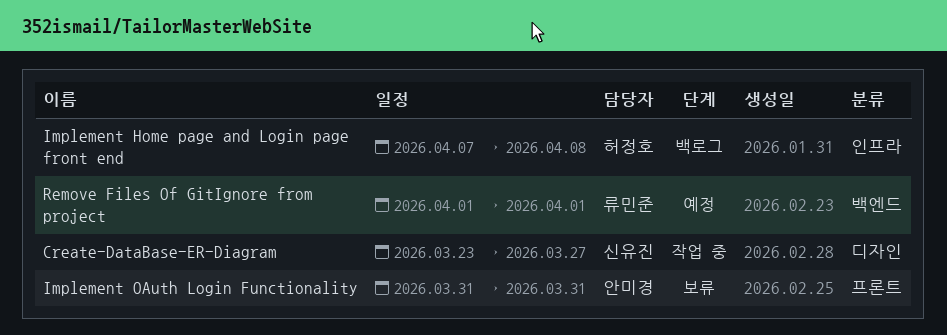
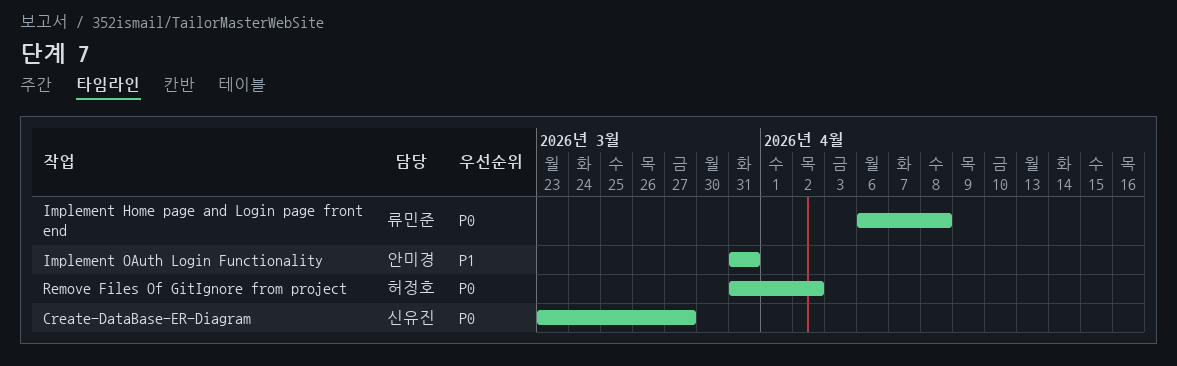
Implement Home page and Login page front end, owner: 허정호 -> 류민준
Implement Home page and Login page front end, start: Apr 7 -> Apr 6
Remove Files Of GitIgnore from project, owner: 류민준 -> 허정호
Remove Files Of GitIgnore from project, start: Apr 1 -> Mar 31
Remove Files Of GitIgnore from project, due: Apr 1 -> Apr 2

